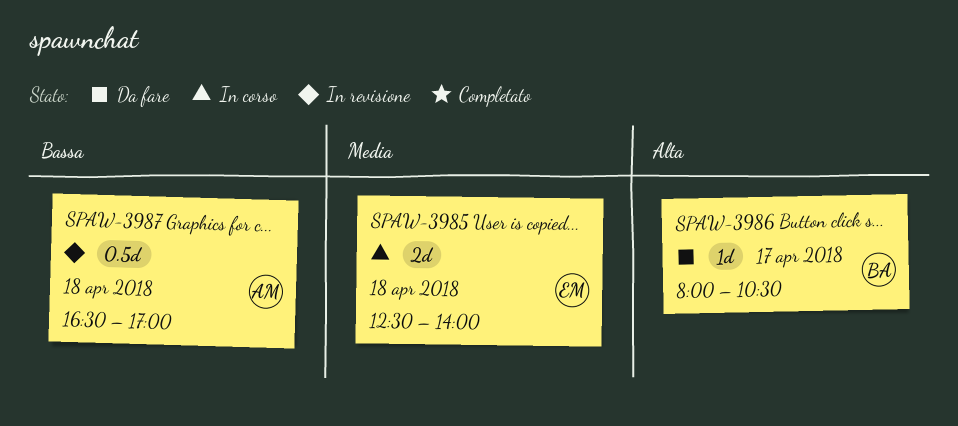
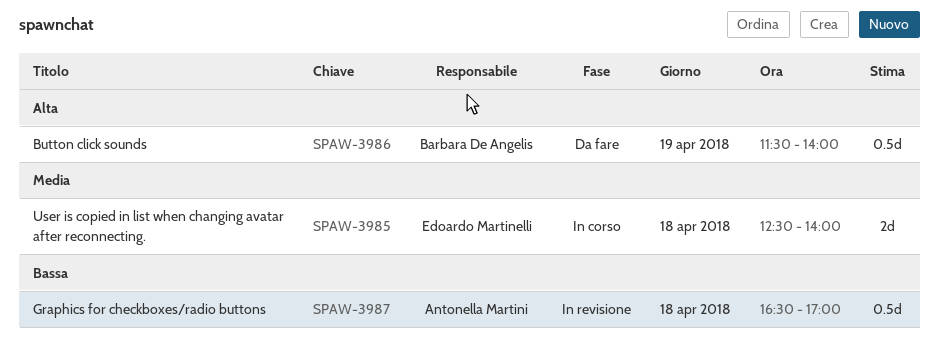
SPAW-3986, estimate: 1d -> 0.5d
SPAW-3986, day: Apr 17 -> Apr 19
SPAW-3986, begins: 08:00 -> 11:30
SPAW-3986, ends: 10:30 -> 14:00

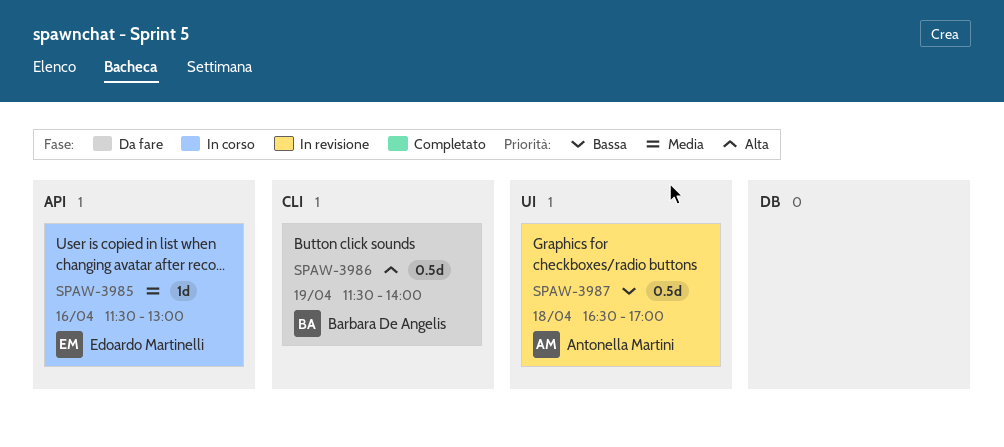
SPAW-3985, estimate: 2d -> 1d
SPAW-3985, day: Apr 18 -> Apr 16
SPAW-3985, begins: 12:30 -> 11:30
SPAW-3985, ends: 14:00 -> 13:00

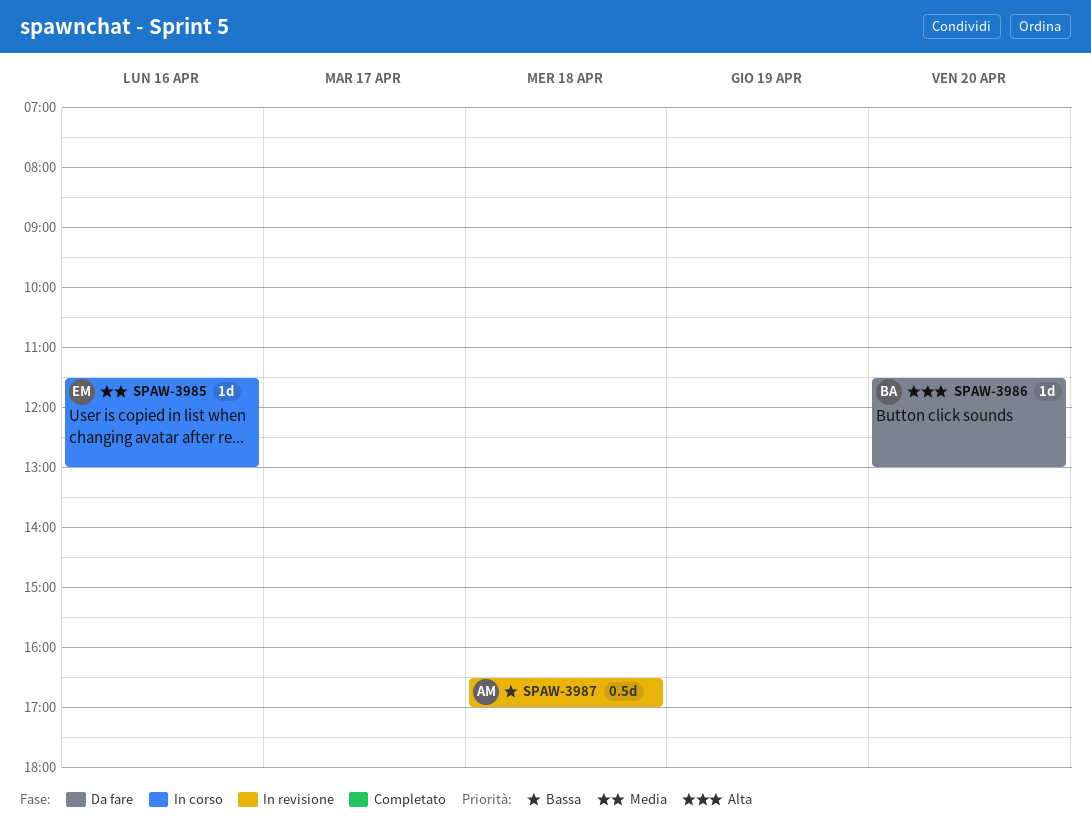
SPAW-3986, estimate: 0.5d -> 1d
SPAW-3986, day: Apr 19 -> Apr 20
SPAW-3986, ends: 14:00 -> 13:00

